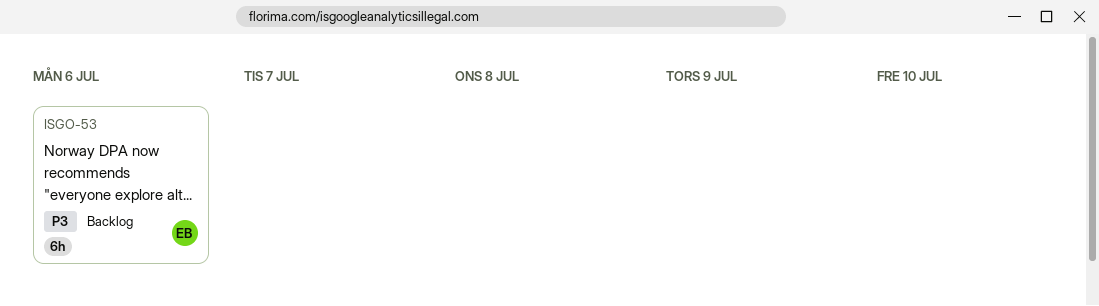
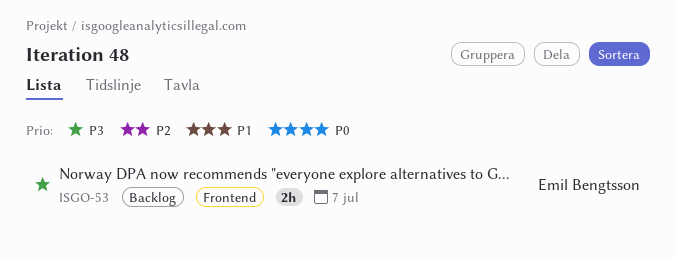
ISGO-53, estimate: 6h -> 2h
ISGO-53, due: Jul 6 -> Jul 7

